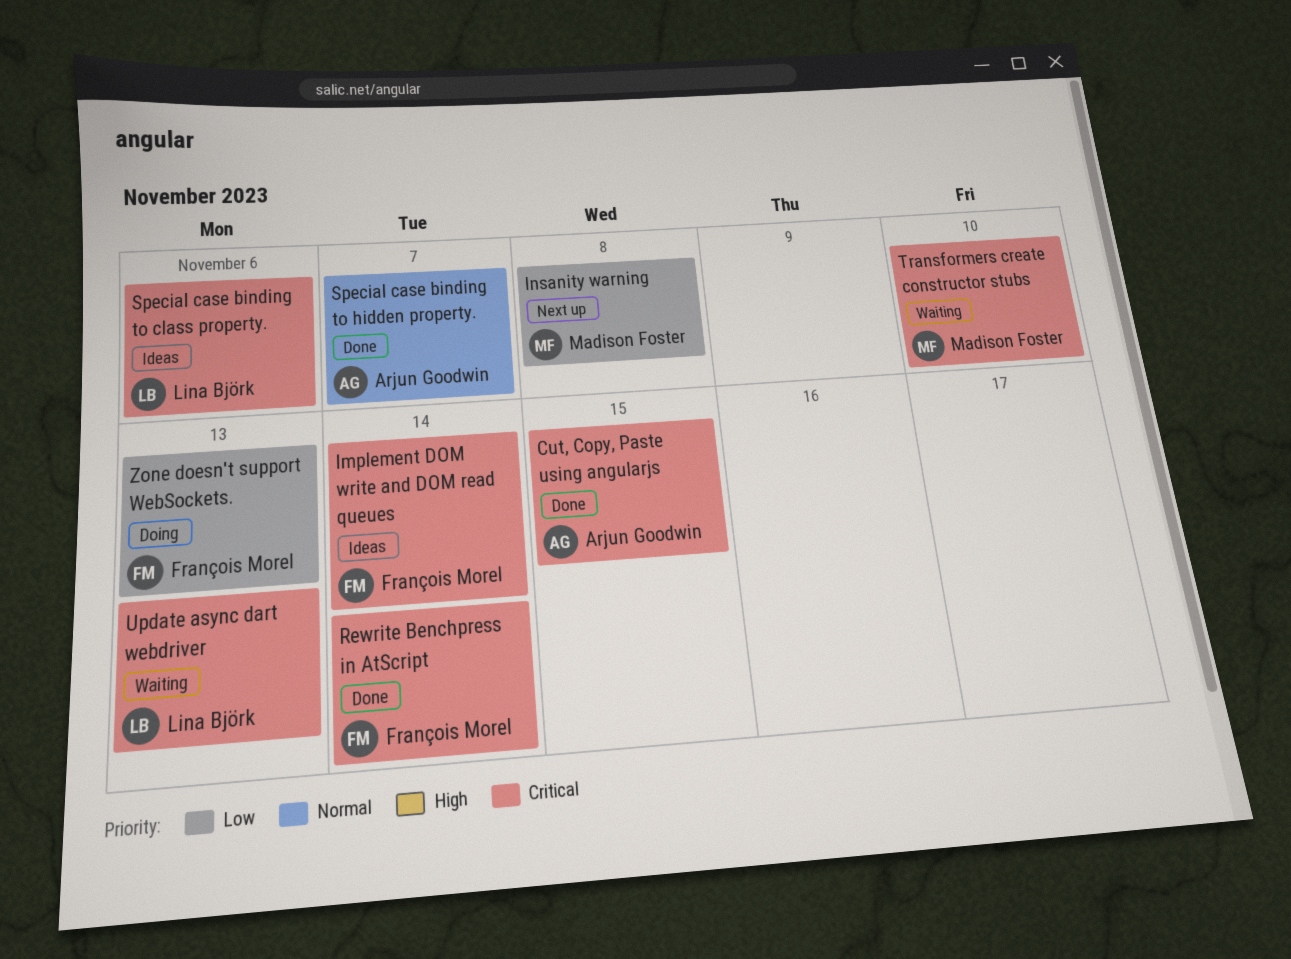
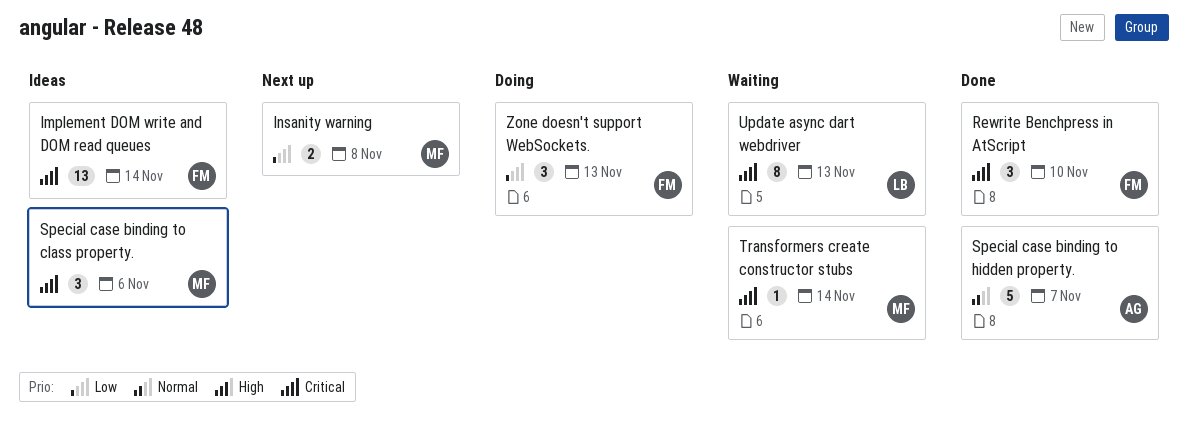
Cut, Copy, Paste using angularjs: present -> none
Rewrite Benchpress in AtScript, due: Nov 14 -> Nov 10
Special case binding to class property., owner: Lina Björk -> Madison Foster
Transformers create constructor stubs, due: Nov 10 -> Nov 14

